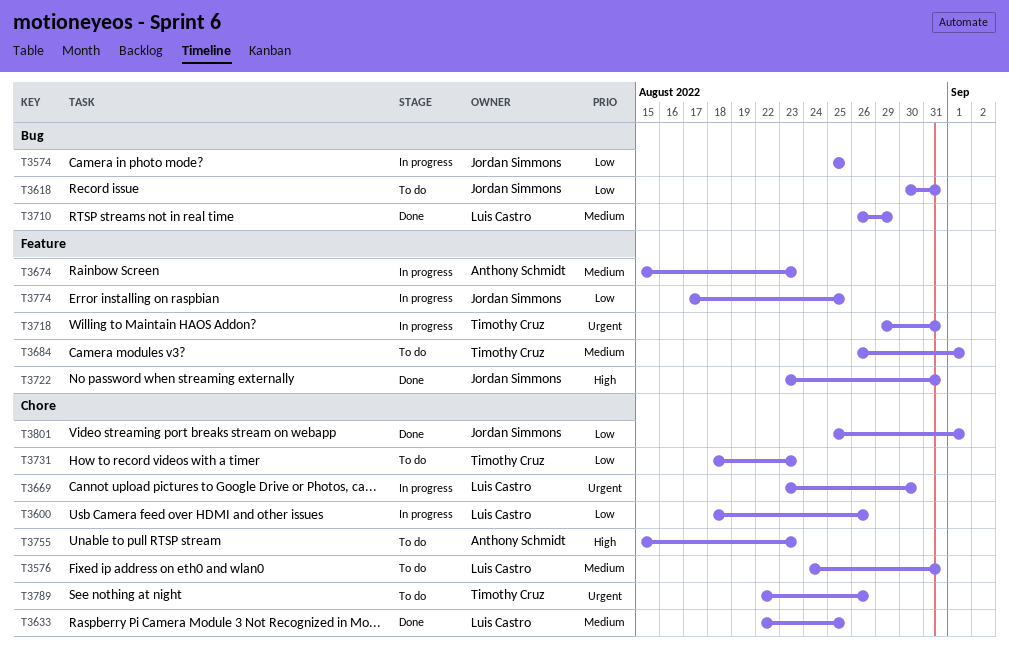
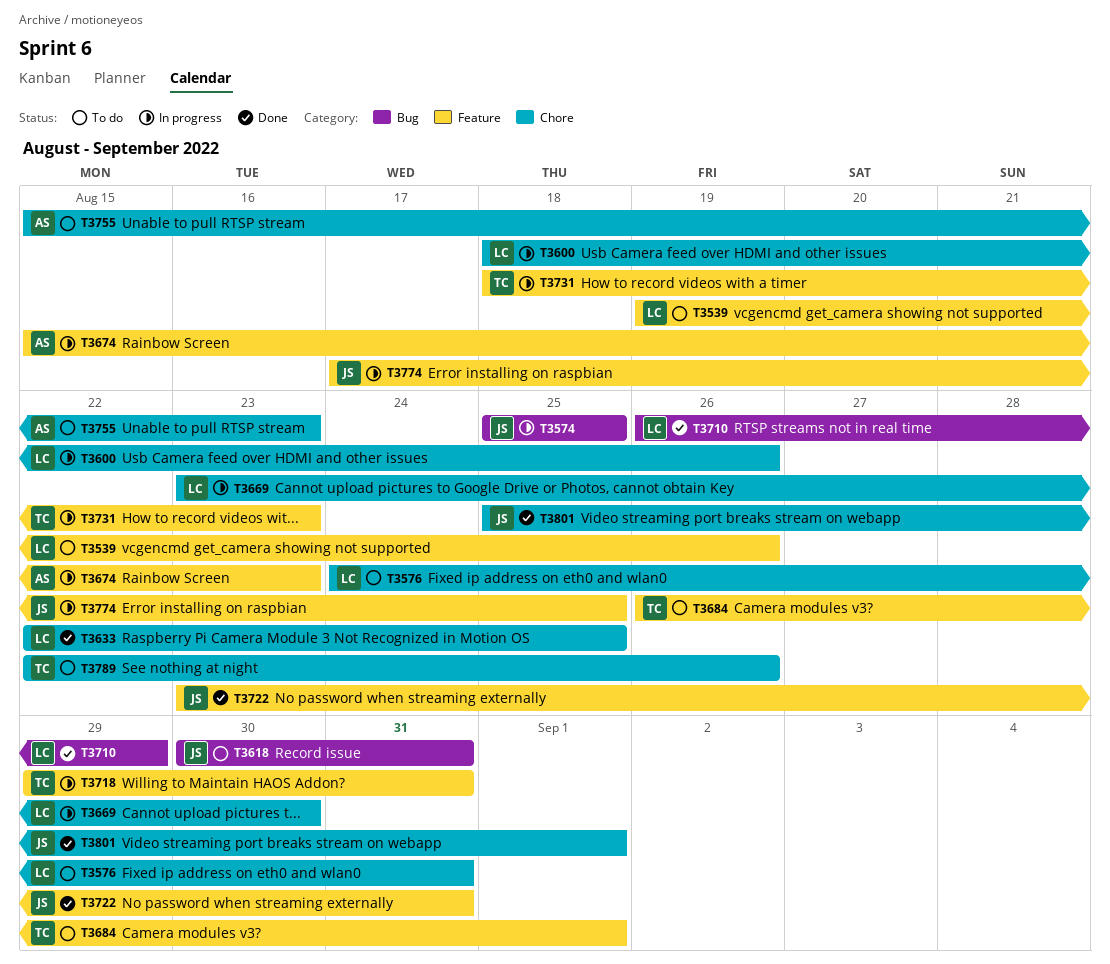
T3539: none -> present
T3731, status: To do -> In progress
T3731, label: Chore -> Feature

